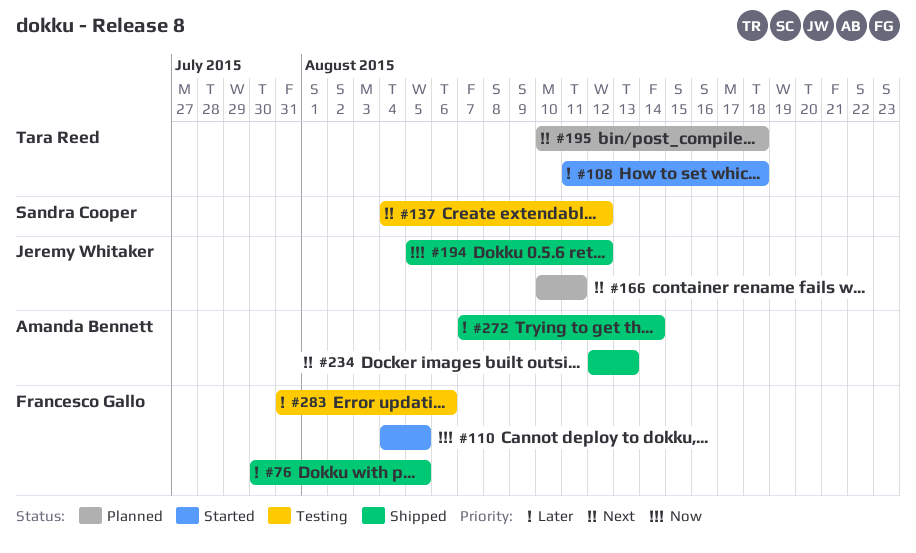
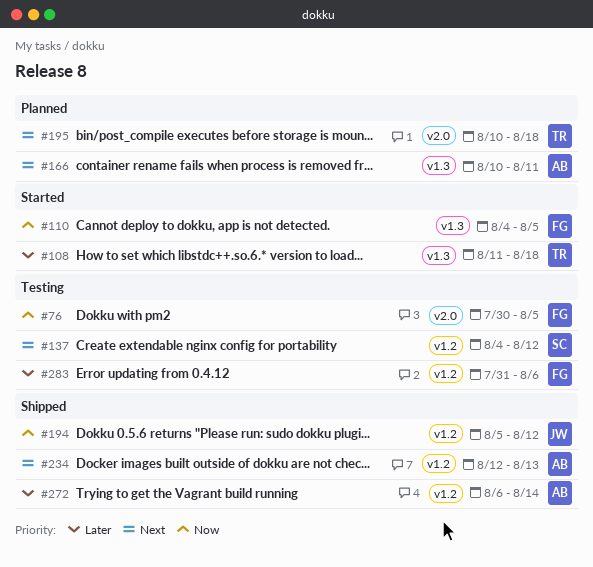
#76, status: Shipped -> Testing
#76, priority: Later -> Now
#166, owner: Jeremy Whitaker -> Amanda Bennett
#272, start: Aug 7 -> Aug 6

